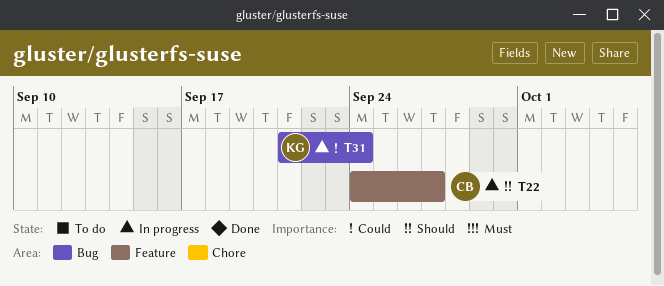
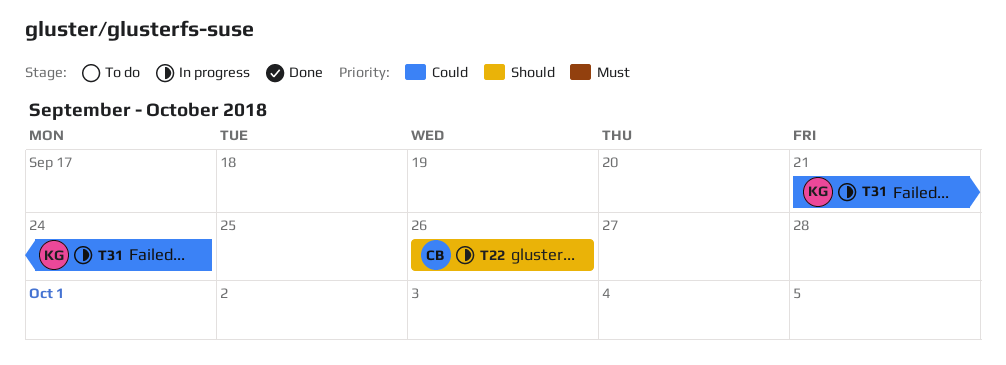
T22, start: Sep 24 -> Sep 26
T22, due: Sep 27 -> Sep 26

